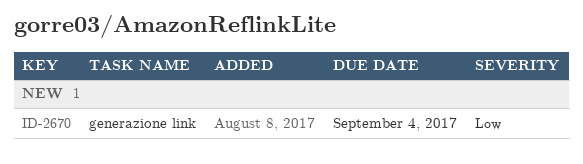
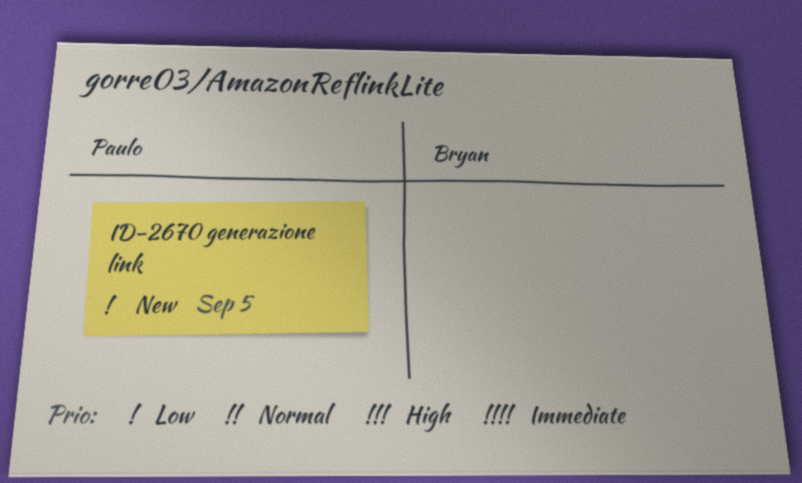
ID-2670, due: Sep 4 -> Sep 5

